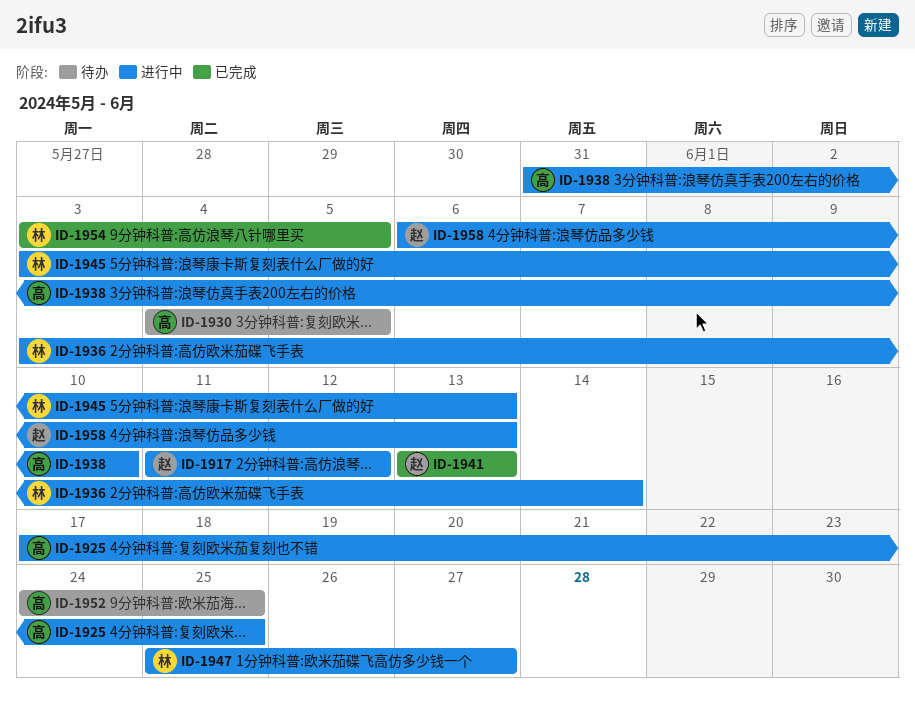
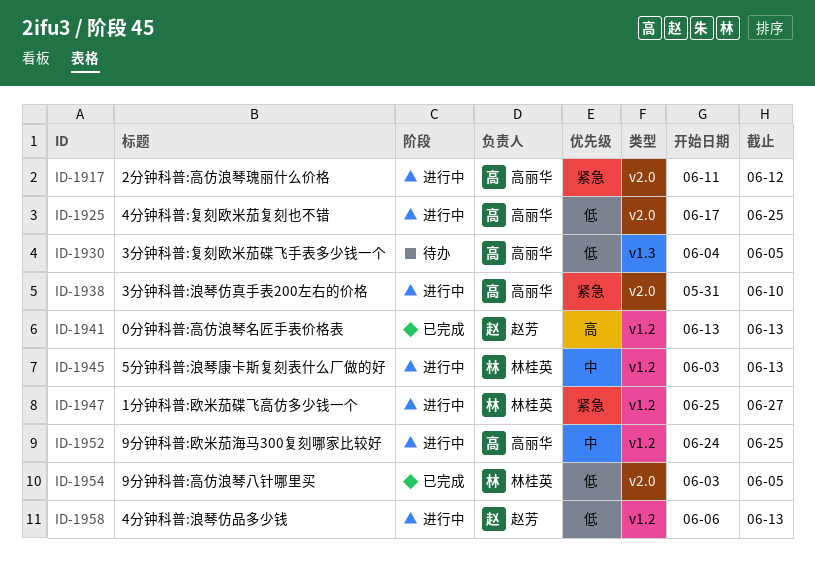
ID-1917, owner: 赵芳 -> 高丽华
ID-1936: present -> none
ID-1952, status: 待办 -> 进行中

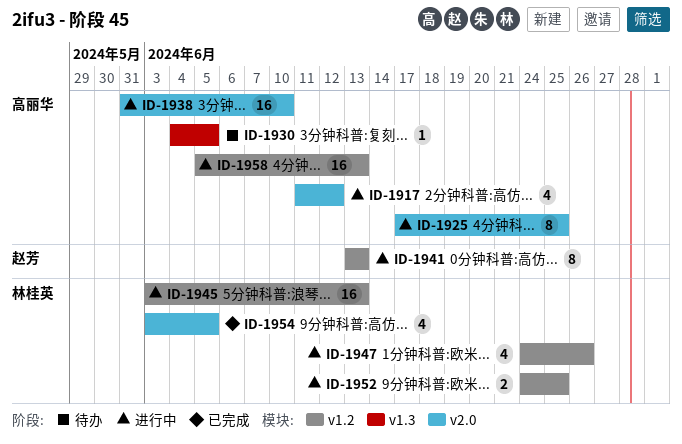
ID-1941, status: 已完成 -> 进行中
ID-1947, start: Jun 25 -> Jun 24
ID-1947, due: Jun 27 -> Jun 26
ID-1952, owner: 高丽华 -> 林桂英
ID-1958, owner: 赵芳 -> 高丽华
ID-1958, start: Jun 6 -> Jun 5

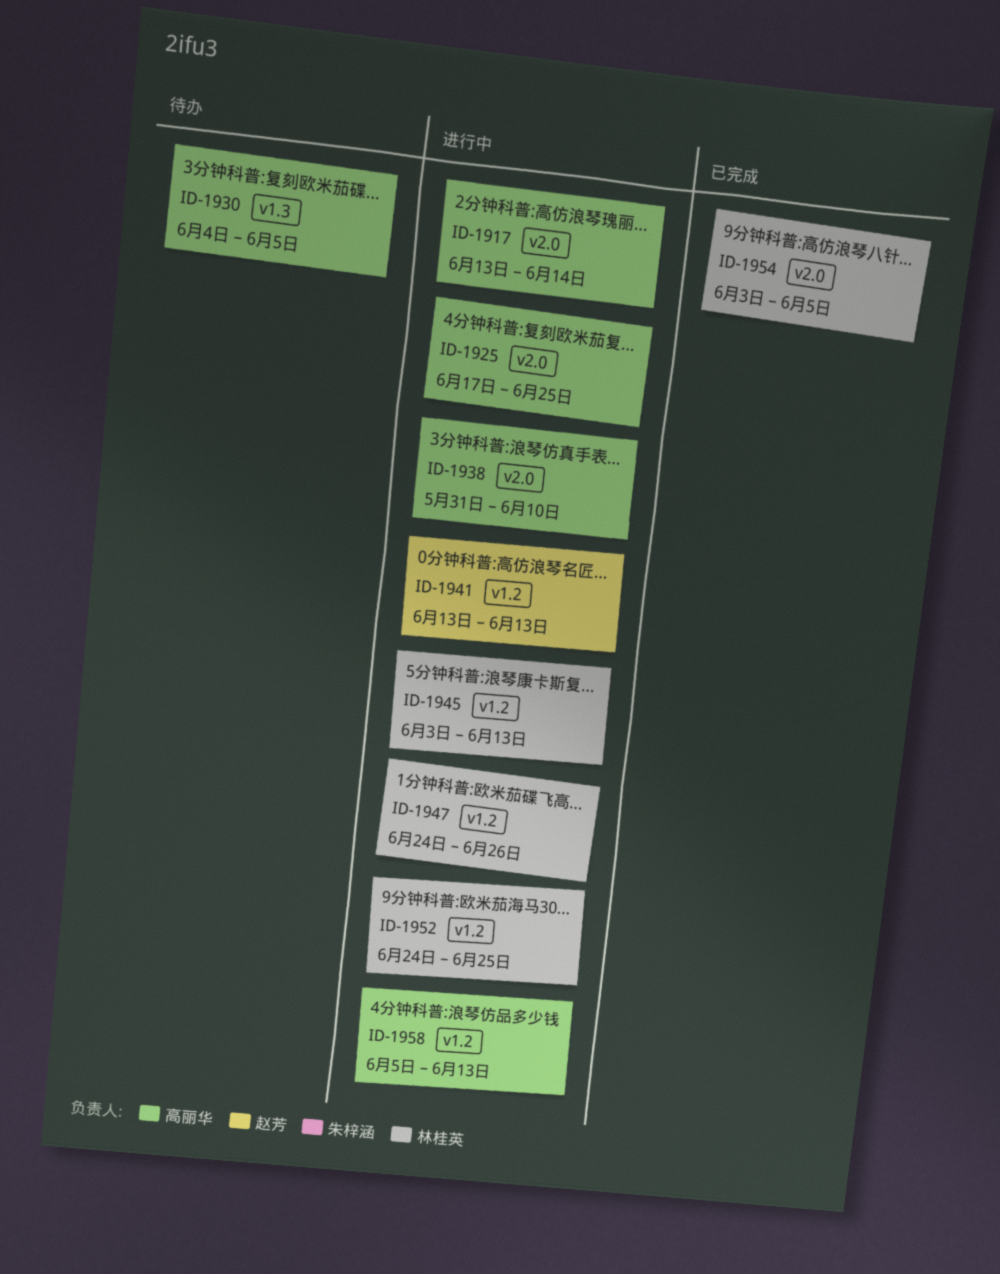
ID-1917, start: Jun 11 -> Jun 13
ID-1917, due: Jun 12 -> Jun 14

